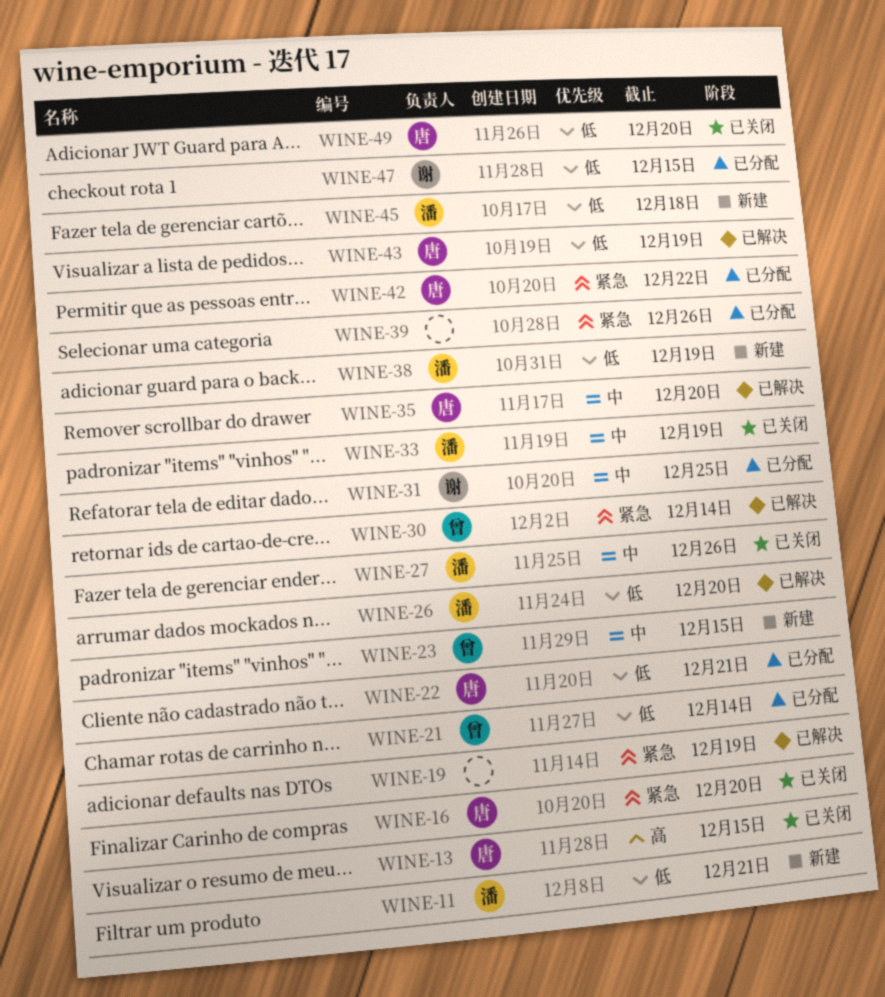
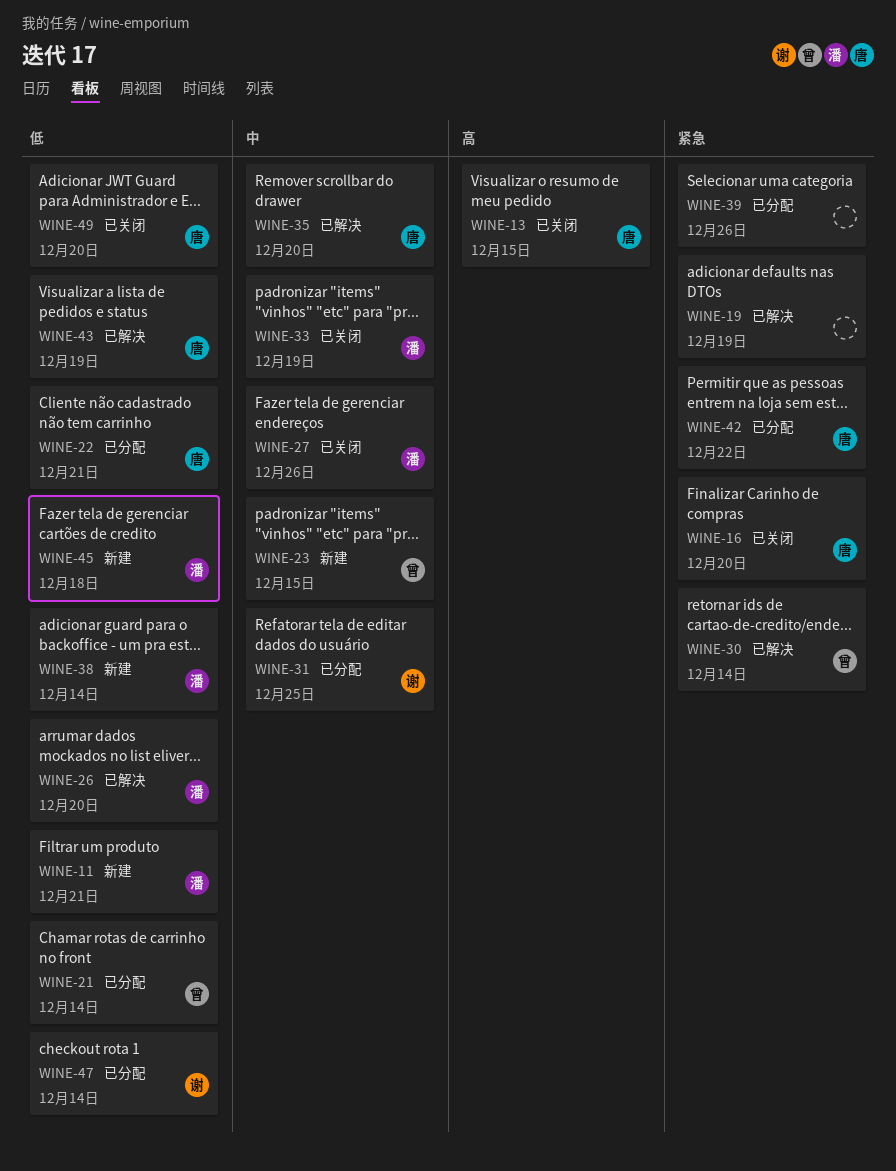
WINE-38, due: Dec 19 -> Dec 14
WINE-47, due: Dec 15 -> Dec 14

